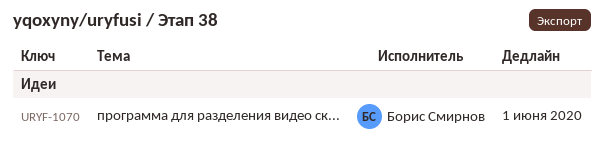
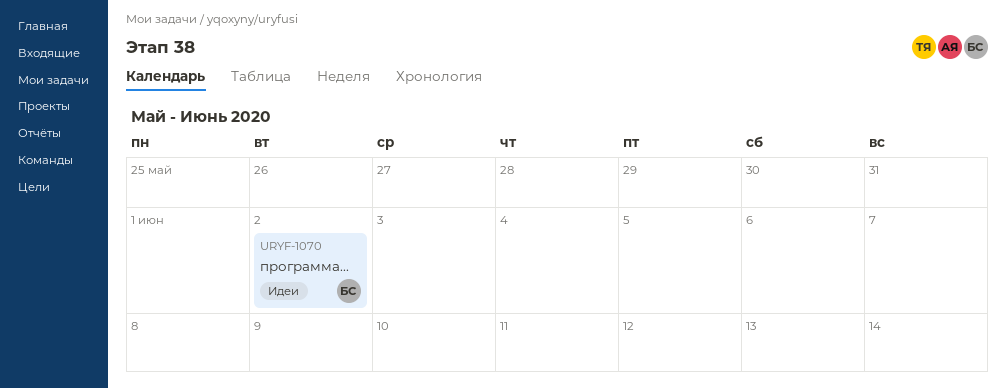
URYF-1070, due: Jun 1 -> Jun 2

